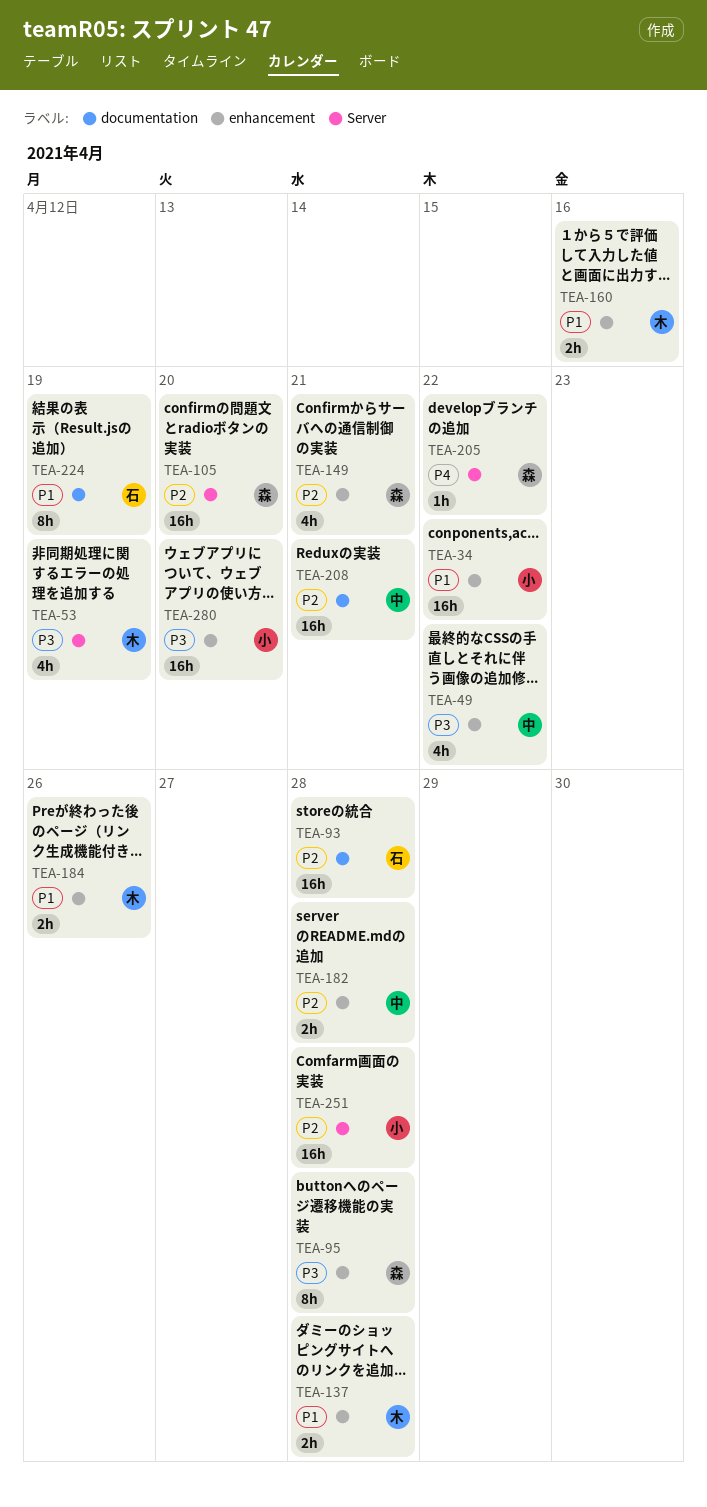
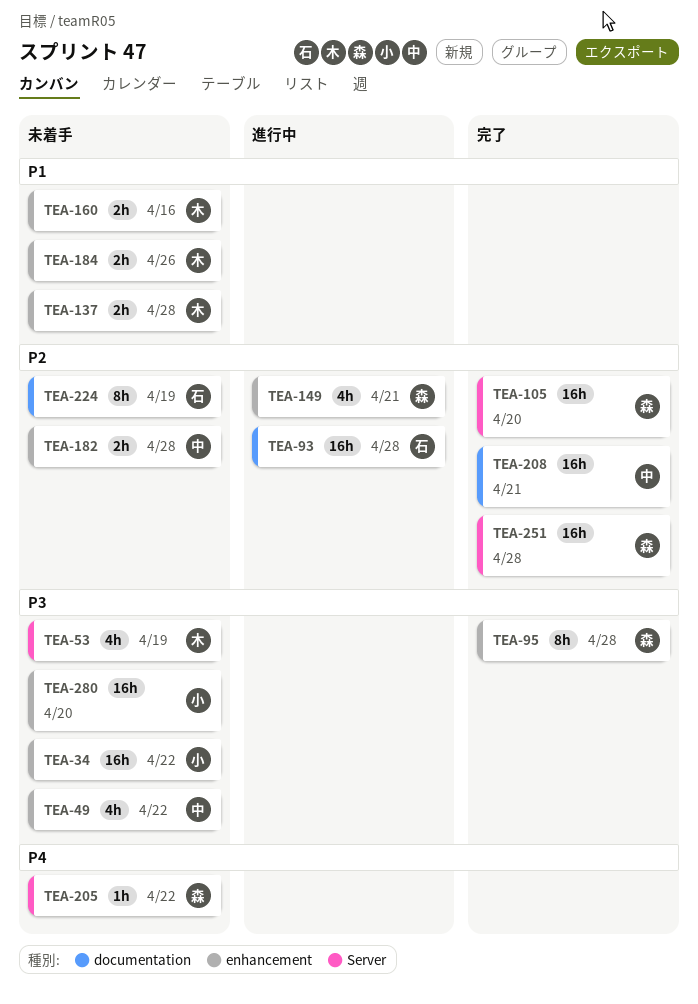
TEA-34, priority: P1 -> P3
TEA-224, priority: P1 -> P2
TEA-251, owner: 小 -> 森

